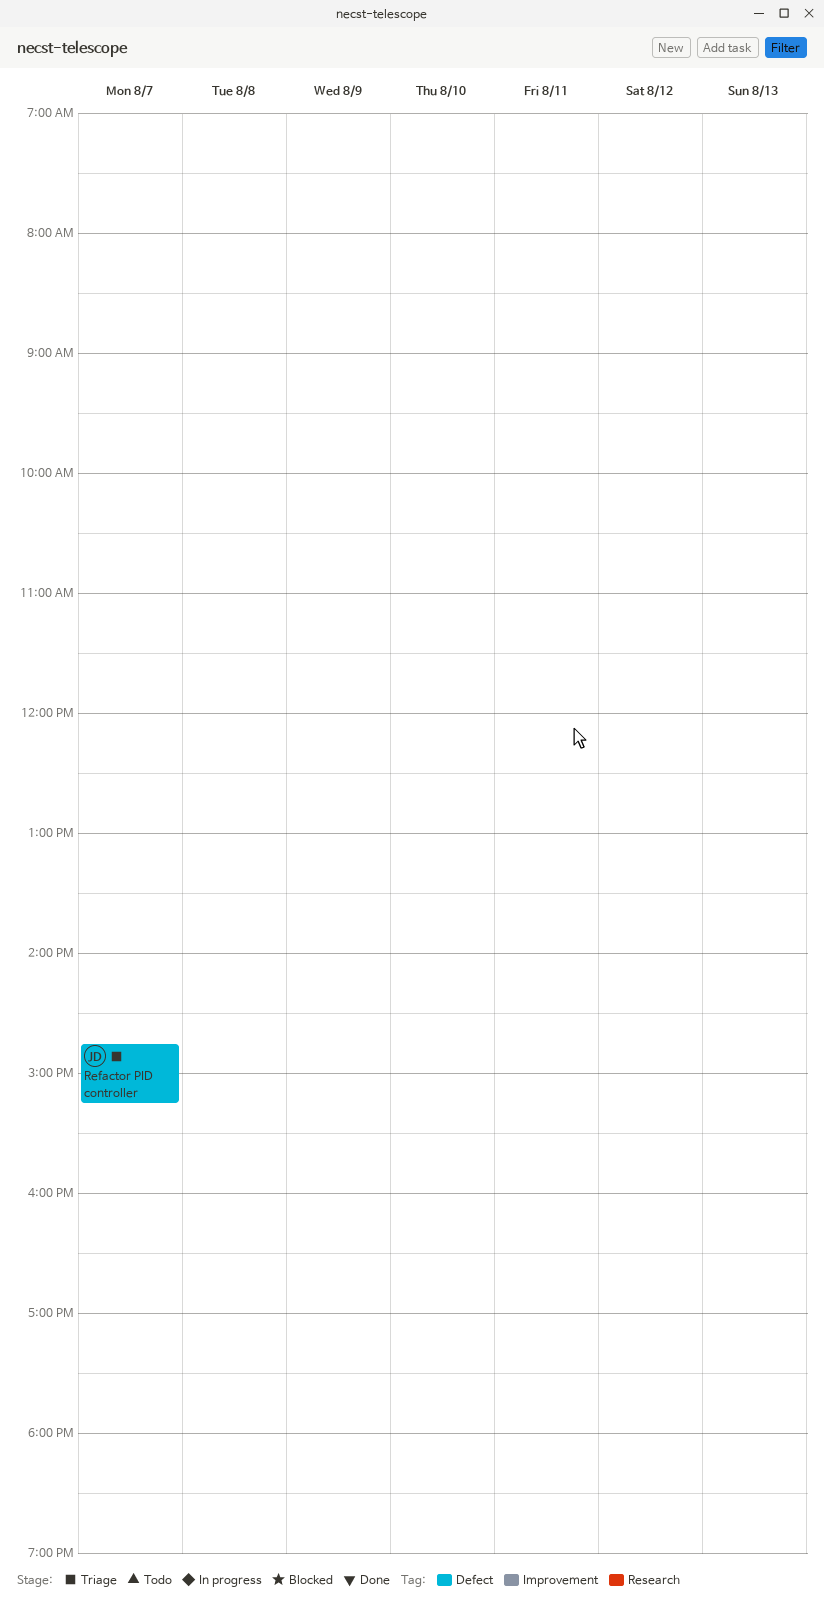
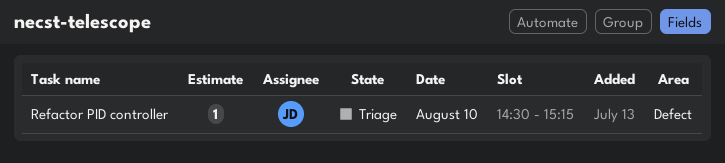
Refactor PID controller, day: Aug 7 -> Aug 10
Refactor PID controller, begins: 14:45 -> 14:30

